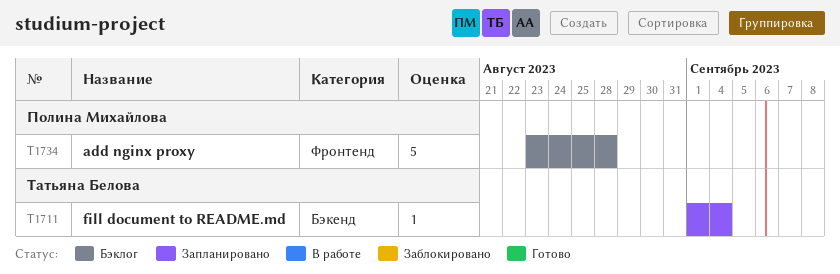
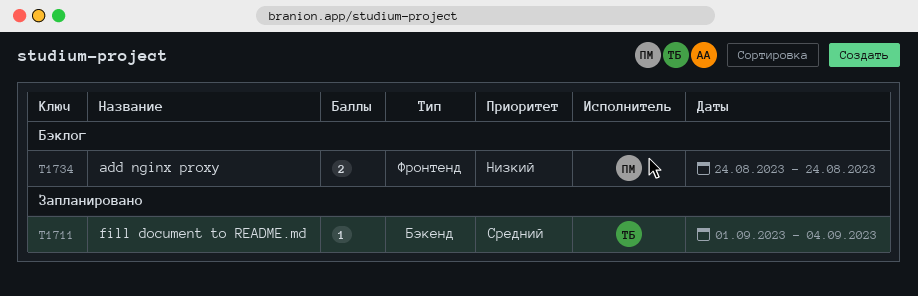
T1734, estimate: 5 -> 2
T1734, start: Aug 23 -> Aug 24
T1734, due: Aug 28 -> Aug 24

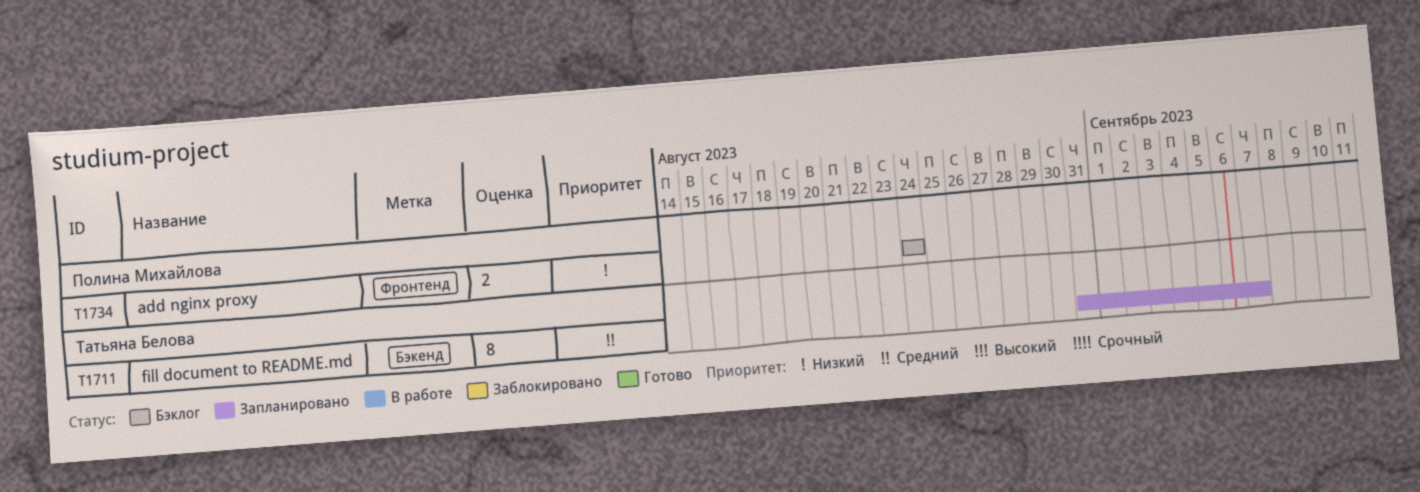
T1711, estimate: 1 -> 8
T1711, start: Sep 1 -> Aug 31
T1711, due: Sep 4 -> Sep 7

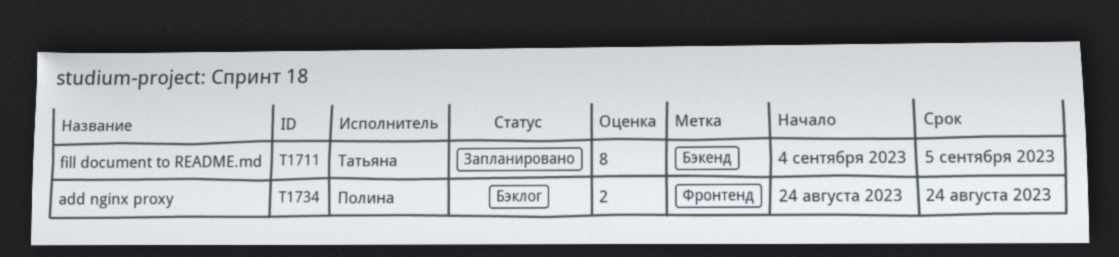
T1711, start: Aug 31 -> Sep 4
T1711, due: Sep 7 -> Sep 5

